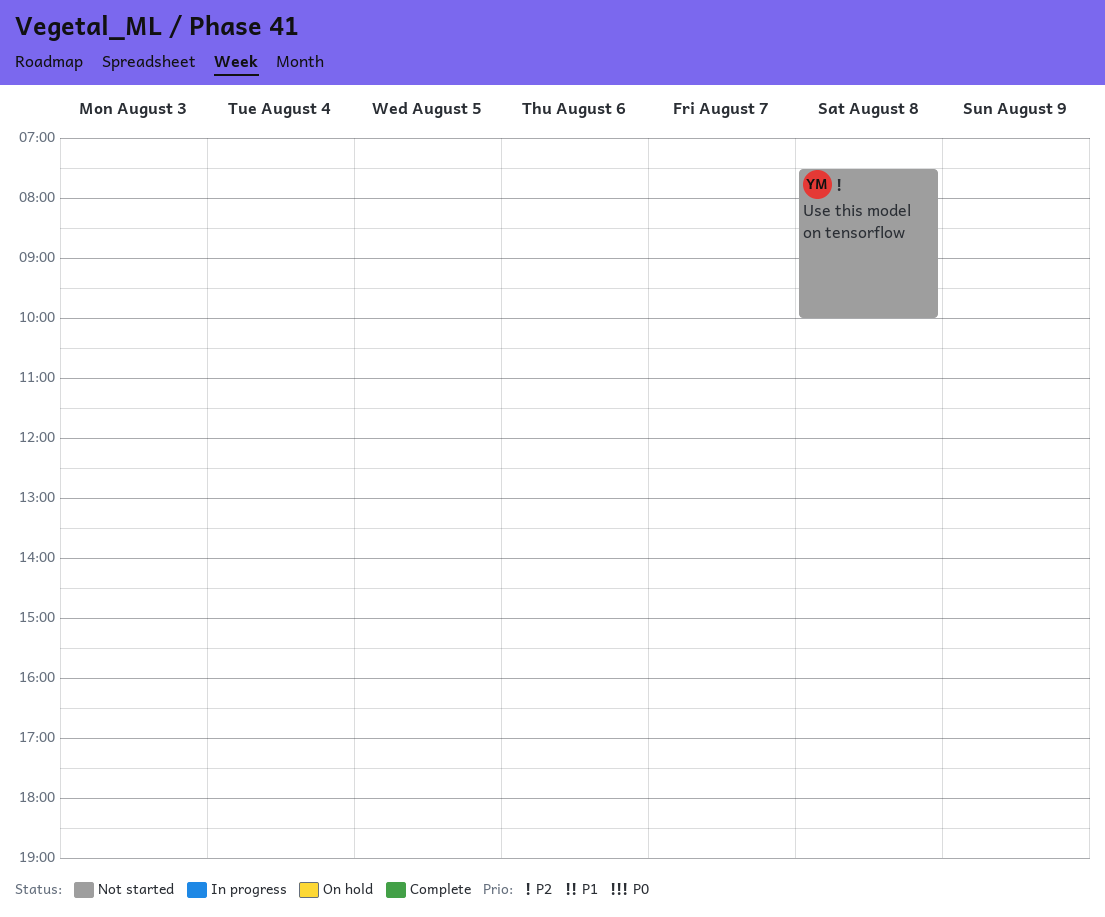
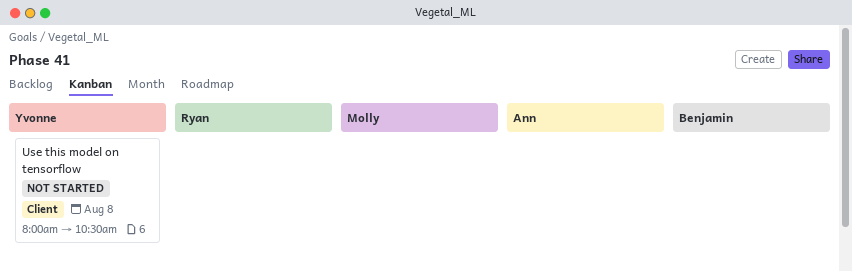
Use this model on tensorflow, begins: 07:30 -> 08:00
Use this model on tensorflow, ends: 10:00 -> 10:30

